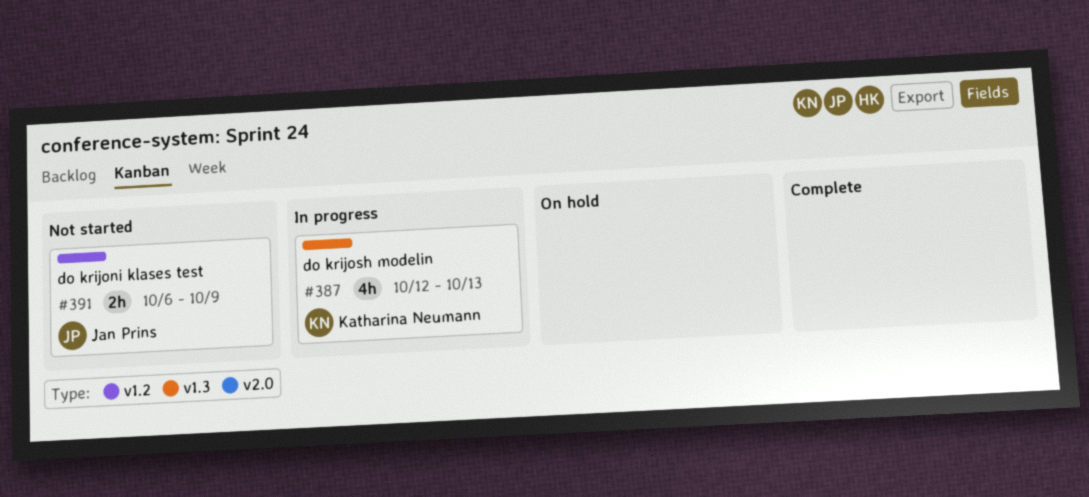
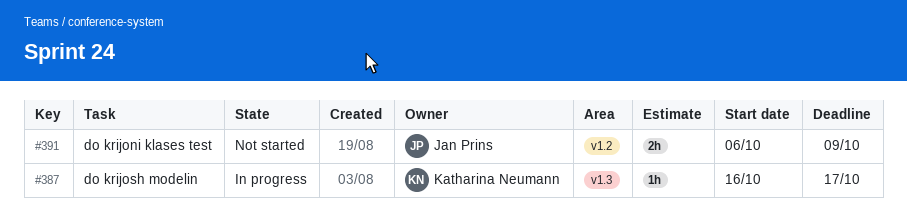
#387, estimate: 4h -> 1h
#387, start: Oct 12 -> Oct 16
#387, due: Oct 13 -> Oct 17

